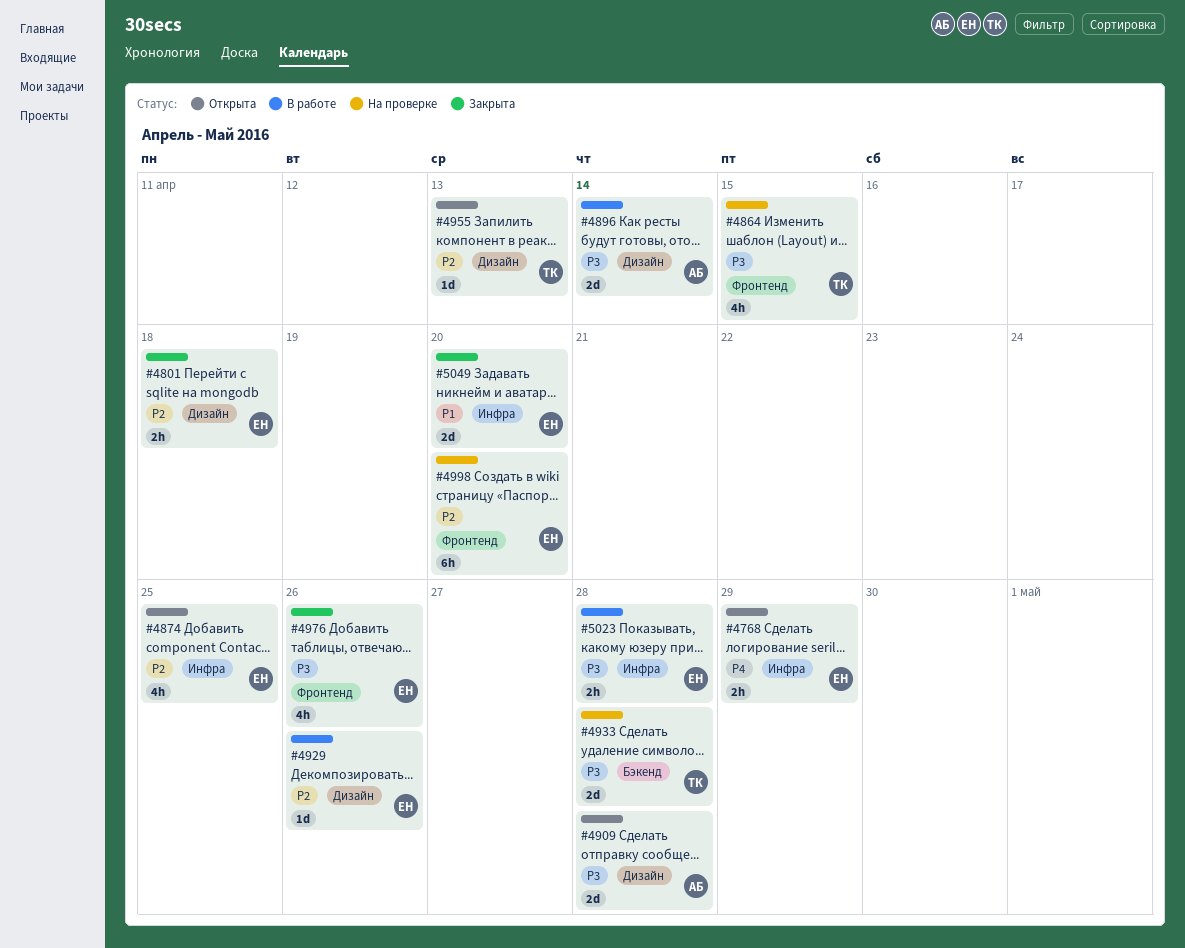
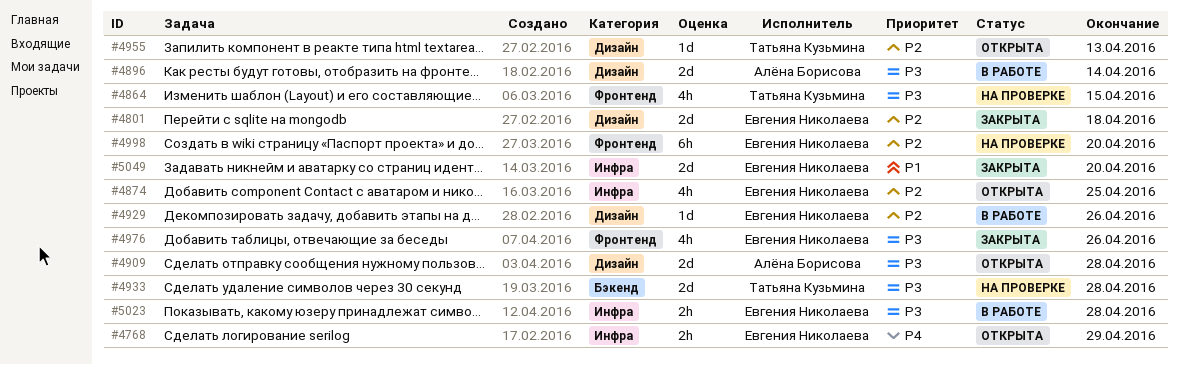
#4801, estimate: 2h -> 2d

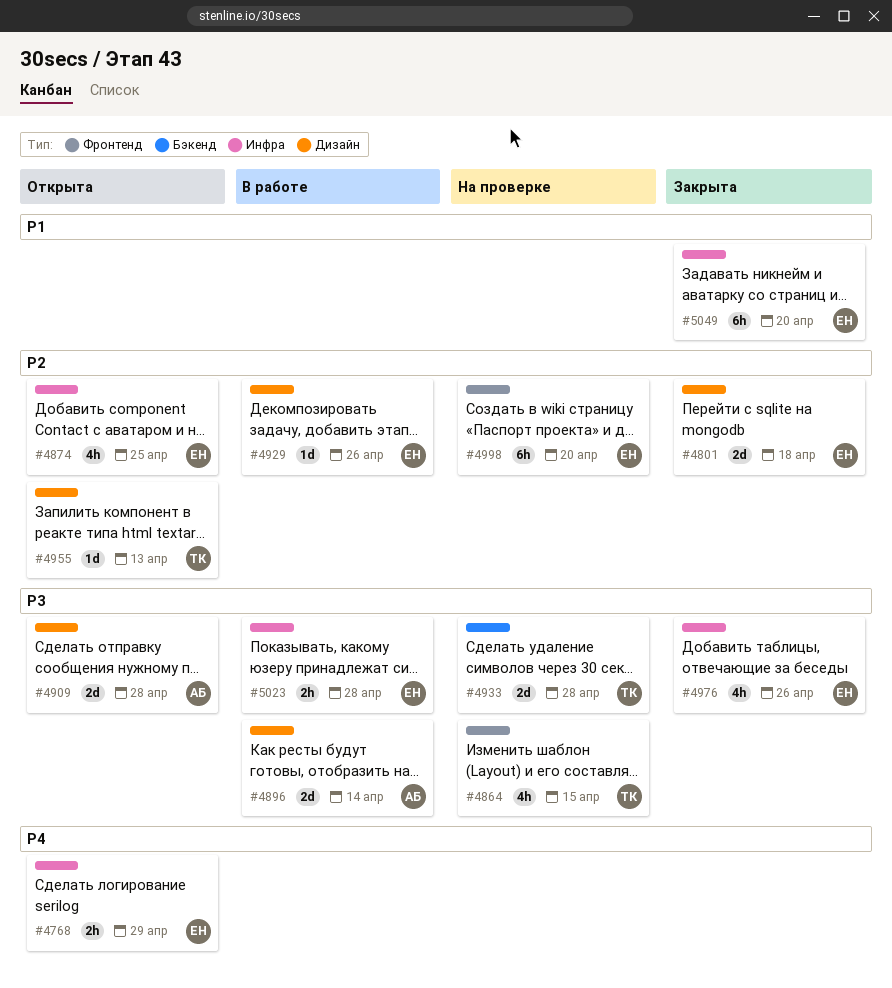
#4976, label: Фронтенд -> Инфра
#5049, estimate: 2d -> 6h

